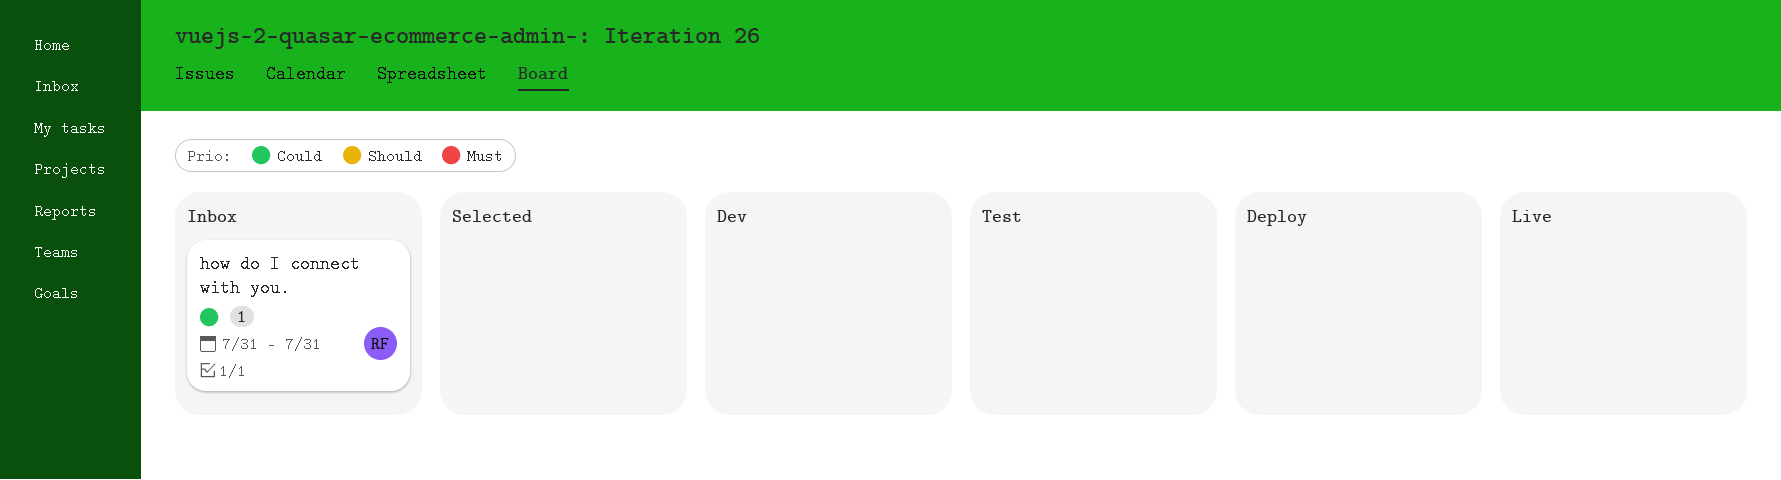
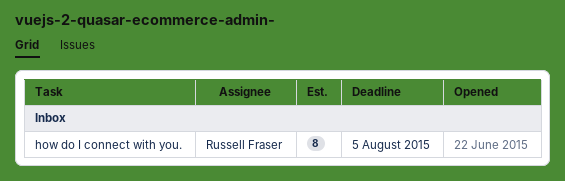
how do I connect with you., estimate: 1 -> 8
how do I connect with you., due: Jul 31 -> Aug 5

